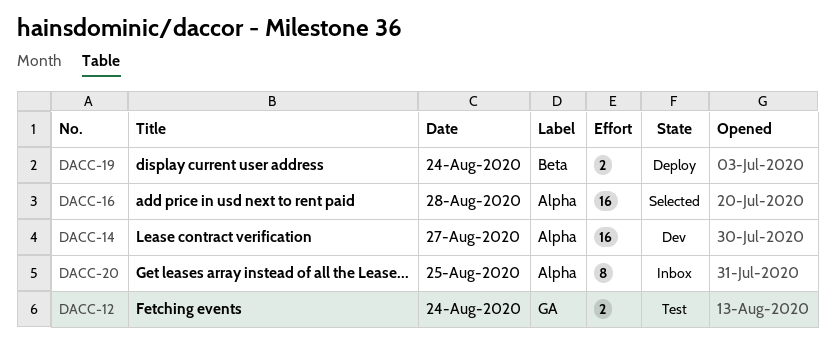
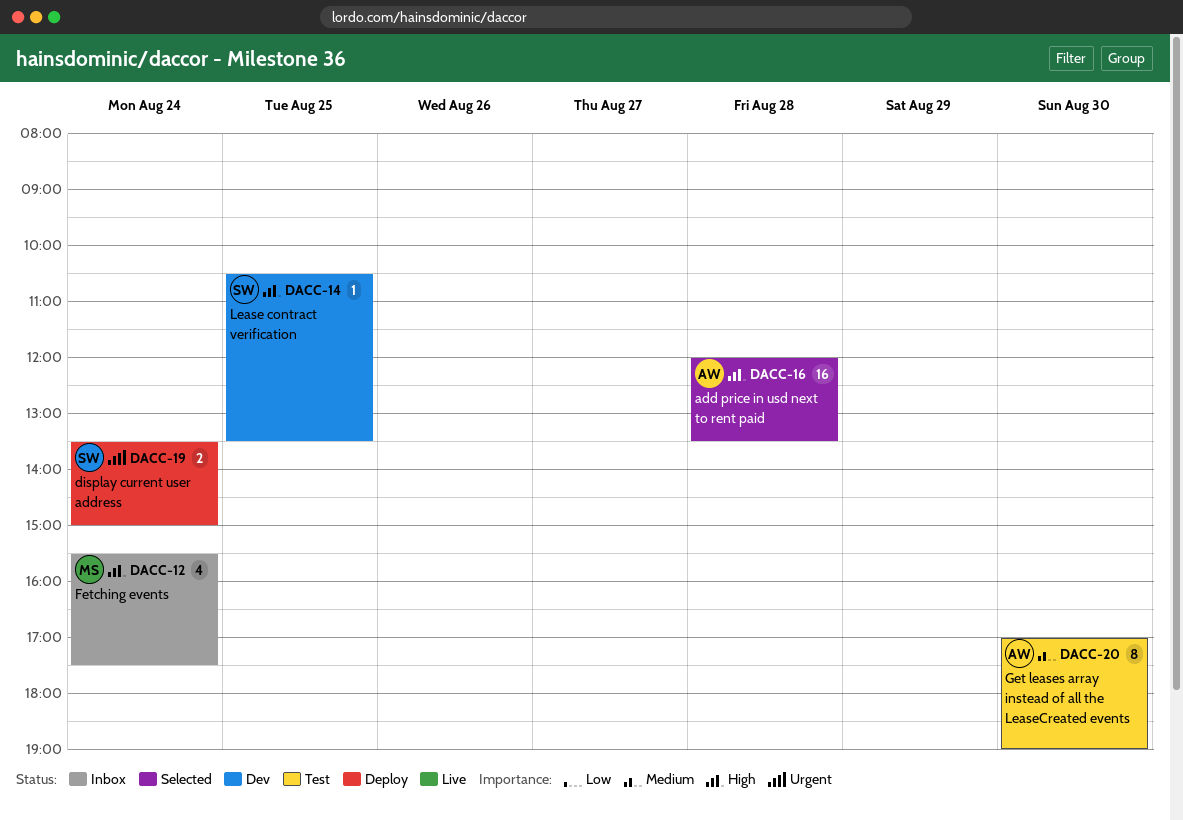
DACC-12, status: Test -> Inbox
DACC-12, estimate: 2 -> 4
DACC-14, estimate: 16 -> 1
DACC-14, day: Aug 27 -> Aug 25
DACC-20, status: Inbox -> Test
DACC-20, day: Aug 25 -> Aug 30

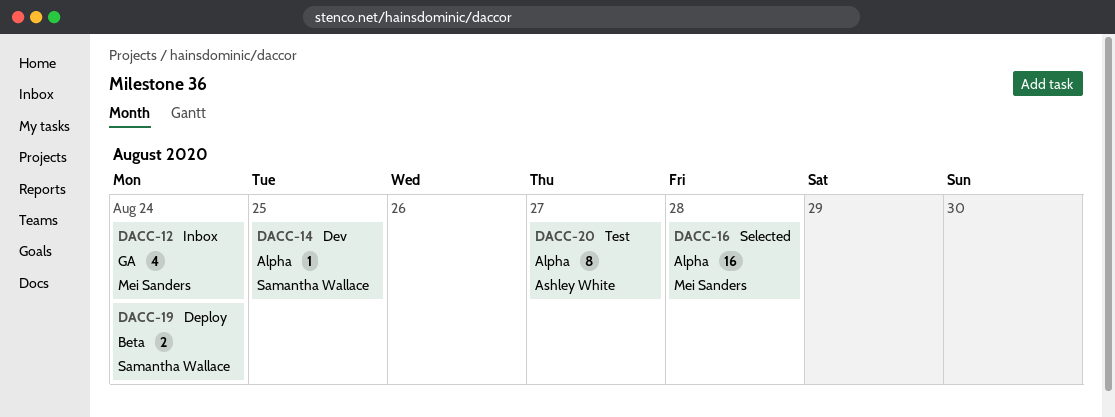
DACC-16, owner: Ashley White -> Mei Sanders
DACC-20, day: Aug 30 -> Aug 27

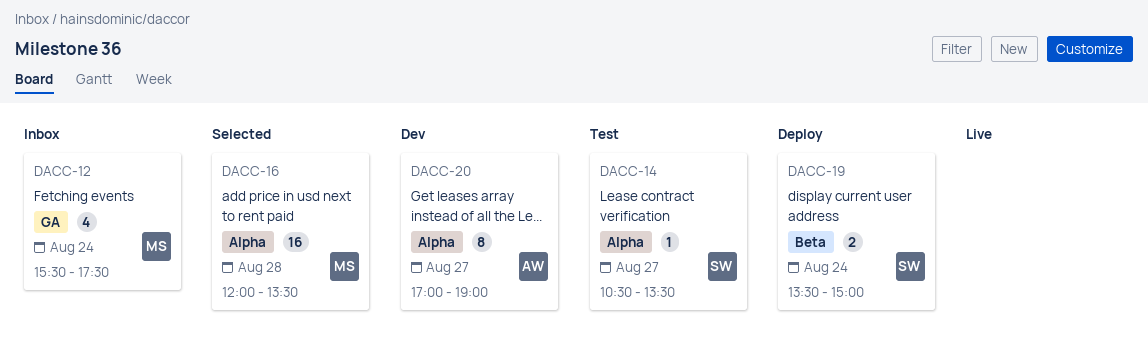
DACC-14, status: Dev -> Test
DACC-14, day: Aug 25 -> Aug 27
DACC-20, status: Test -> Dev

